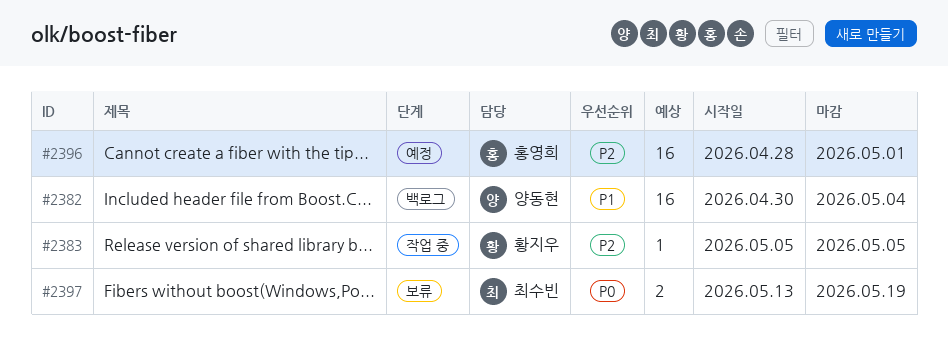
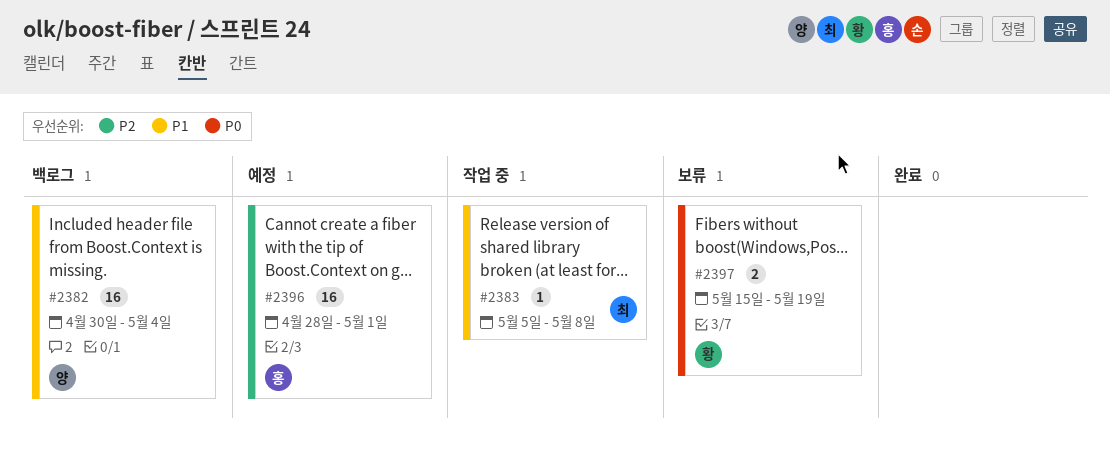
#2383, owner: 황지우 -> 최수빈
#2383, priority: P2 -> P1
#2383, due: May 5 -> May 8
#2397, owner: 최수빈 -> 황지우
#2397, start: May 13 -> May 15

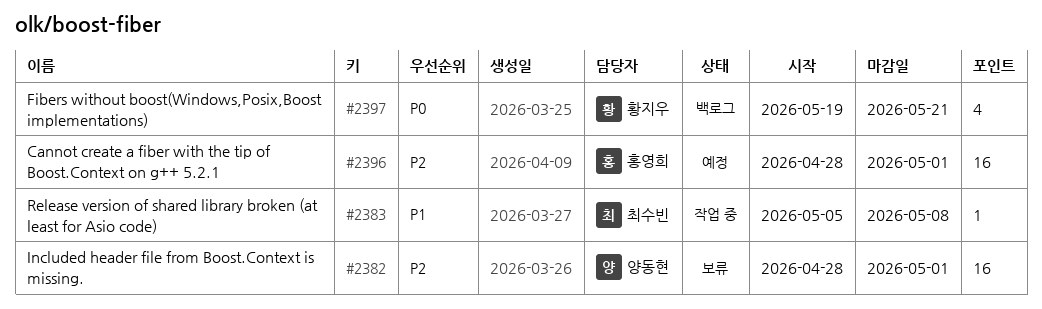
#2382, status: 백로그 -> 보류
#2382, priority: P1 -> P2
#2382, start: Apr 30 -> Apr 28
#2382, due: May 4 -> May 1
#2397, status: 보류 -> 백로그
#2397, estimate: 2 -> 4
#2397, start: May 15 -> May 19
#2397, due: May 19 -> May 21

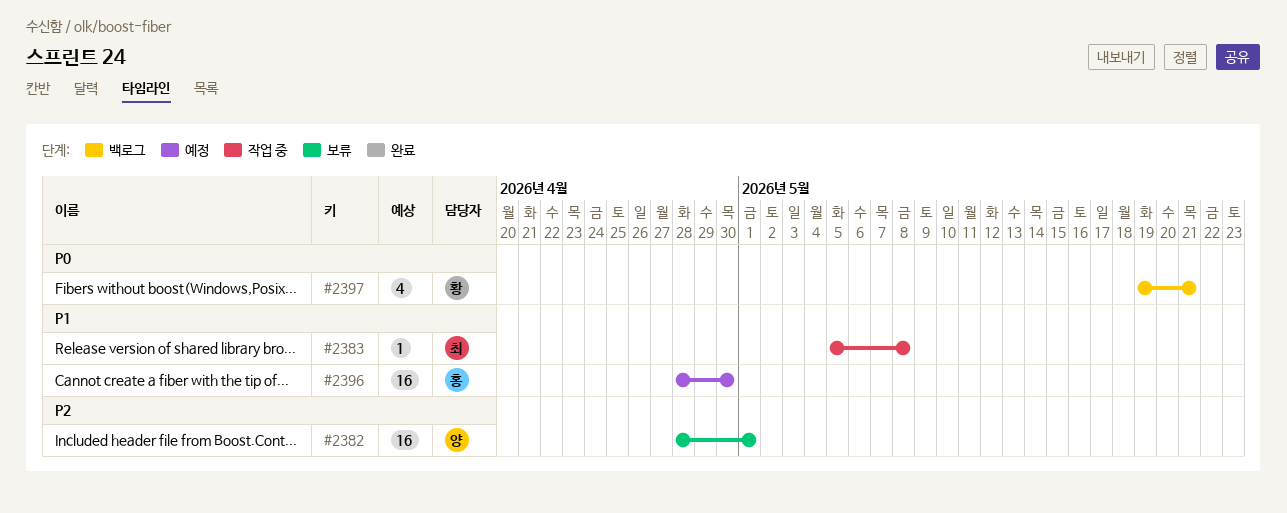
#2396, priority: P2 -> P1
#2396, due: May 1 -> Apr 30

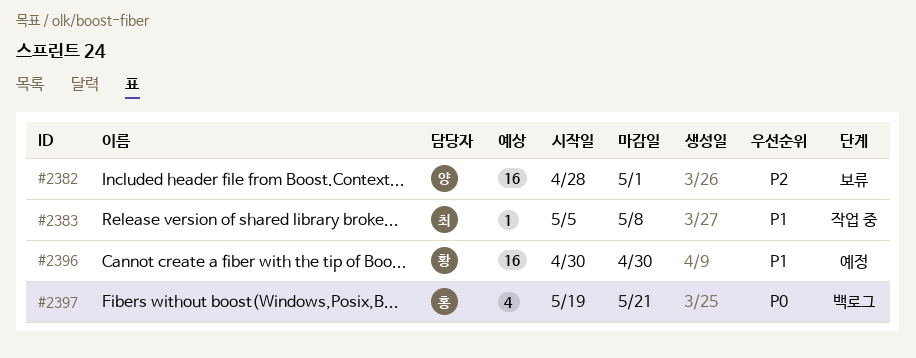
#2396, owner: 홍 -> 황
#2396, start: Apr 28 -> Apr 30
#2397, owner: 황 -> 홍

